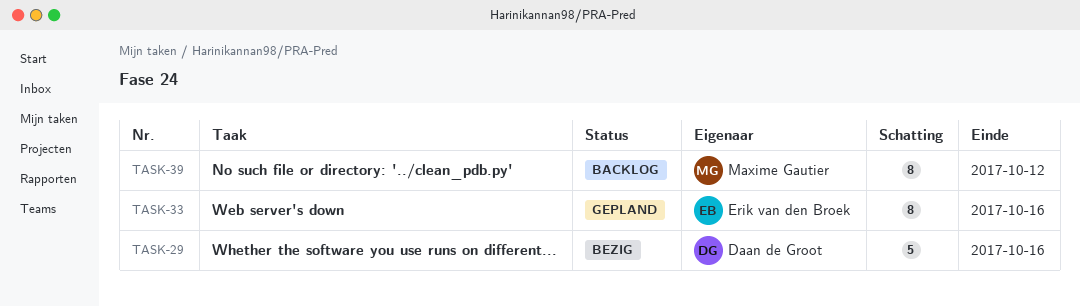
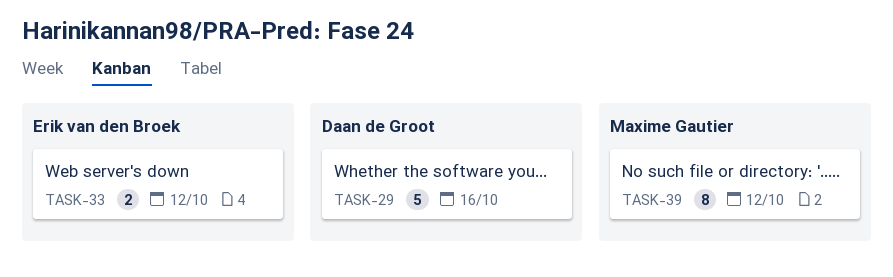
TASK-33, estimate: 8 -> 2
TASK-33, due: Oct 16 -> Oct 12

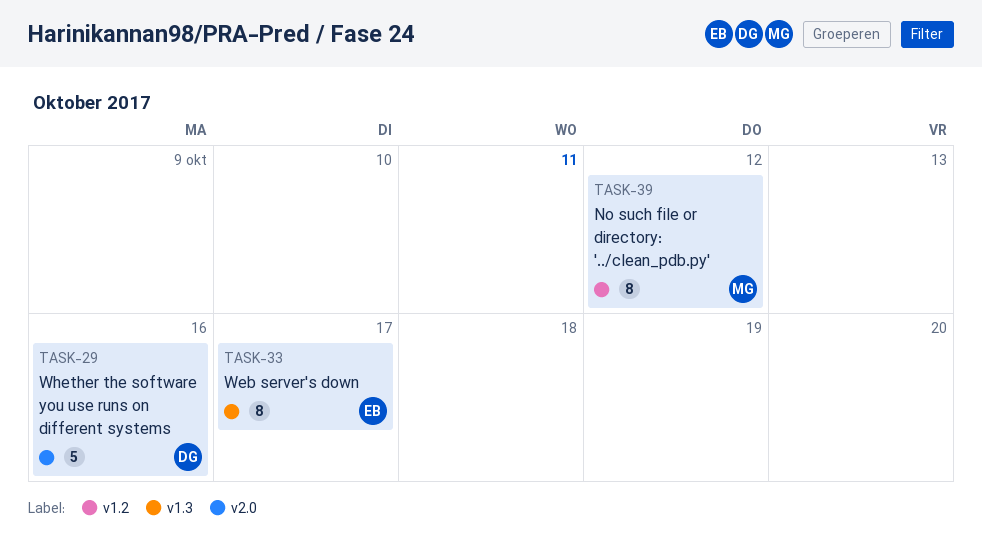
TASK-33, estimate: 2 -> 8
TASK-33, due: Oct 12 -> Oct 17

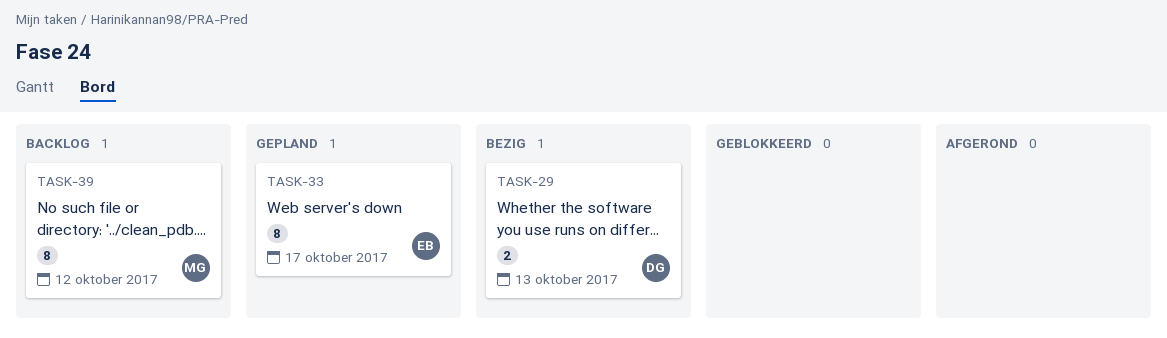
TASK-29, estimate: 5 -> 2
TASK-29, due: Oct 16 -> Oct 13

